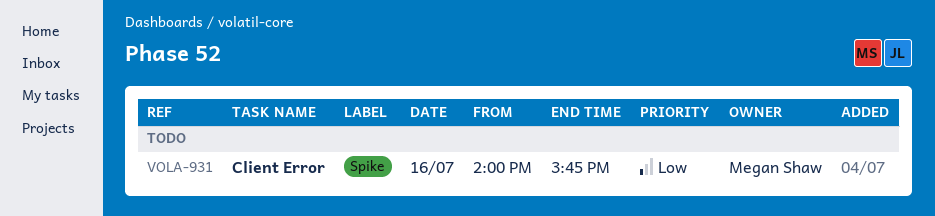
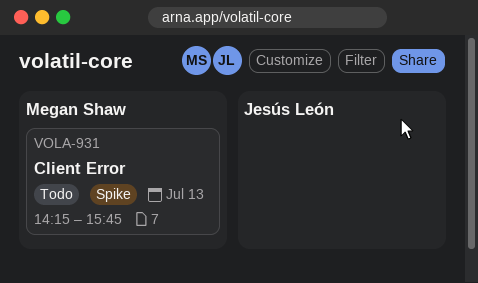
VOLA-931, day: Jul 16 -> Jul 13
VOLA-931, begins: 14:00 -> 14:15

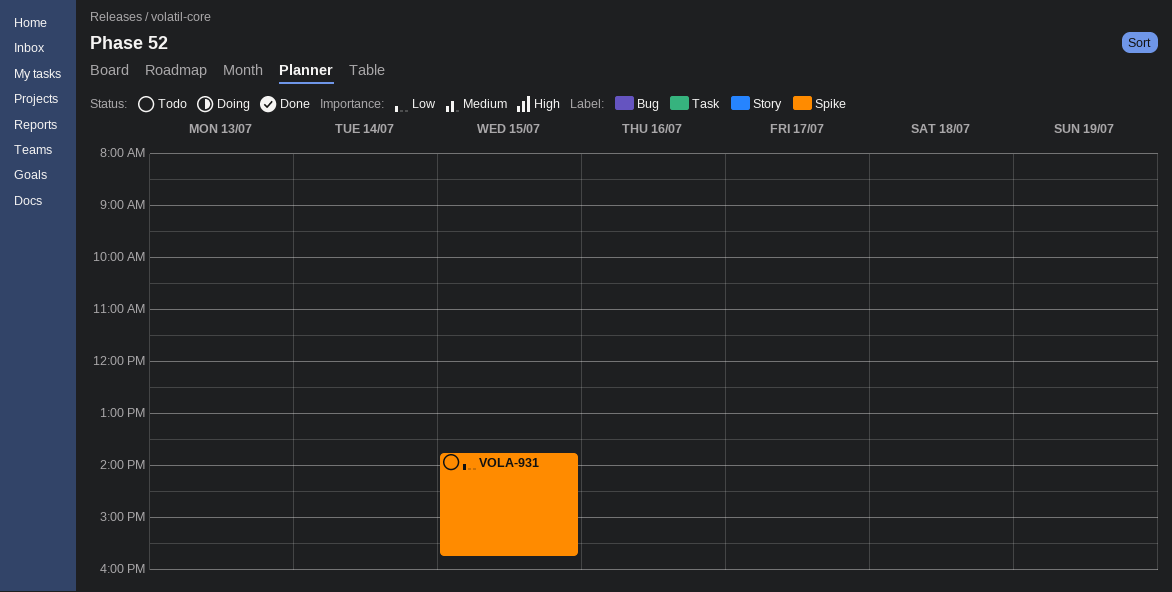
VOLA-931, day: Jul 13 -> Jul 15
VOLA-931, begins: 14:15 -> 13:45

